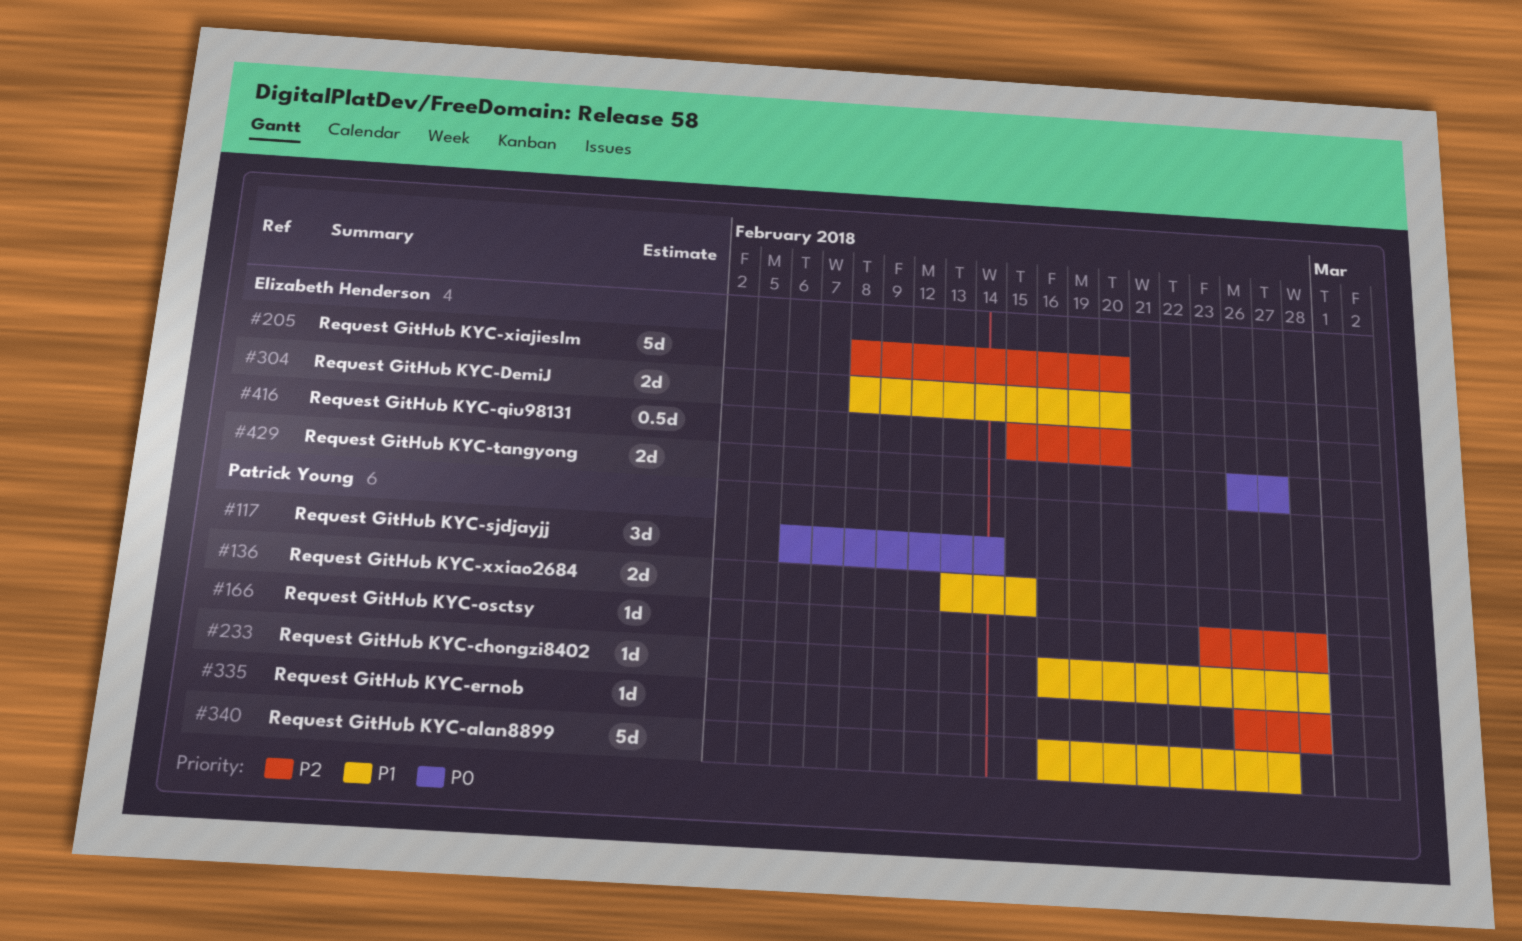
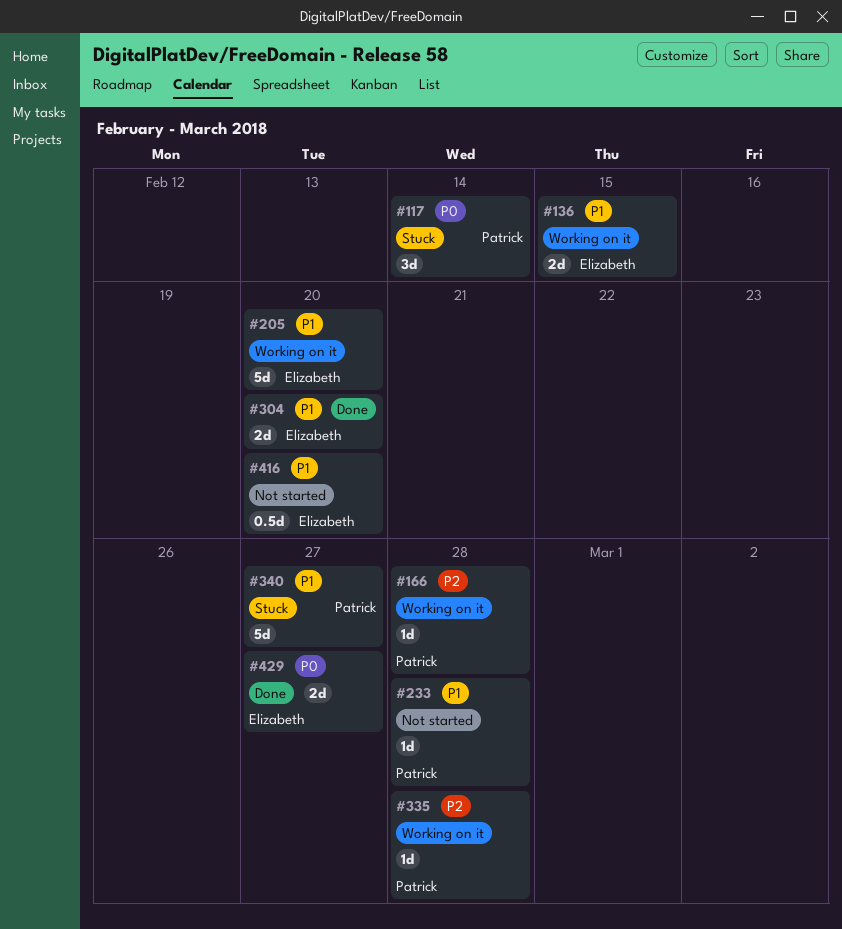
#136, owner: Patrick Young -> Elizabeth Henderson
#205, priority: P2 -> P1
#416, priority: P2 -> P1

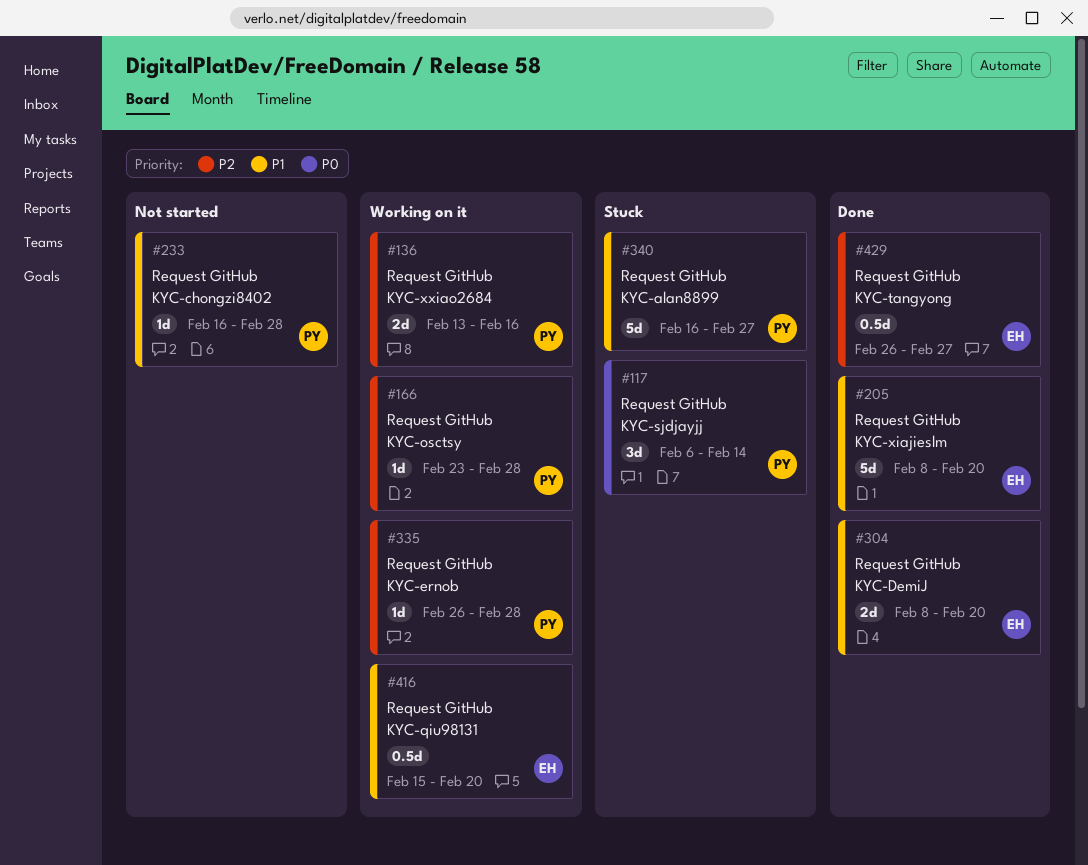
#136, owner: Elizabeth -> Patrick
#136, priority: P1 -> P2
#136, due: Feb 15 -> Feb 16
#205, status: Working on it -> Done
#416, status: Not started -> Working on it
#429, priority: P0 -> P2
#429, estimate: 2d -> 0.5d

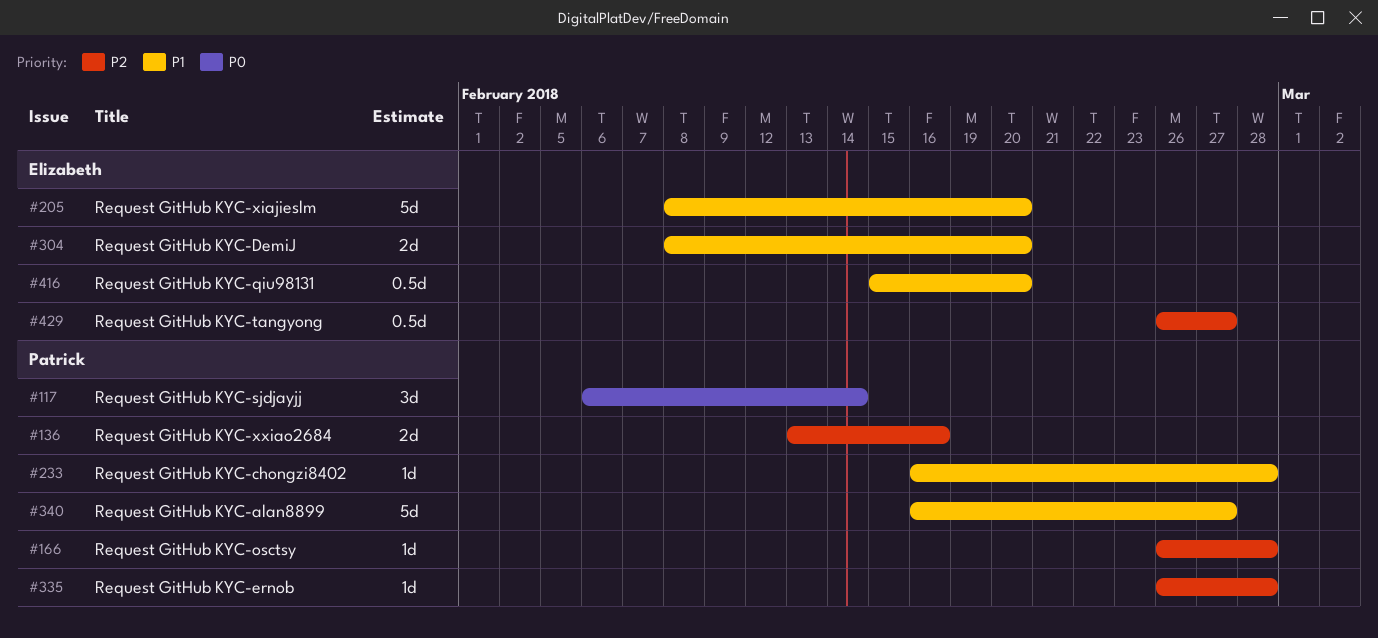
#166, start: Feb 23 -> Feb 26

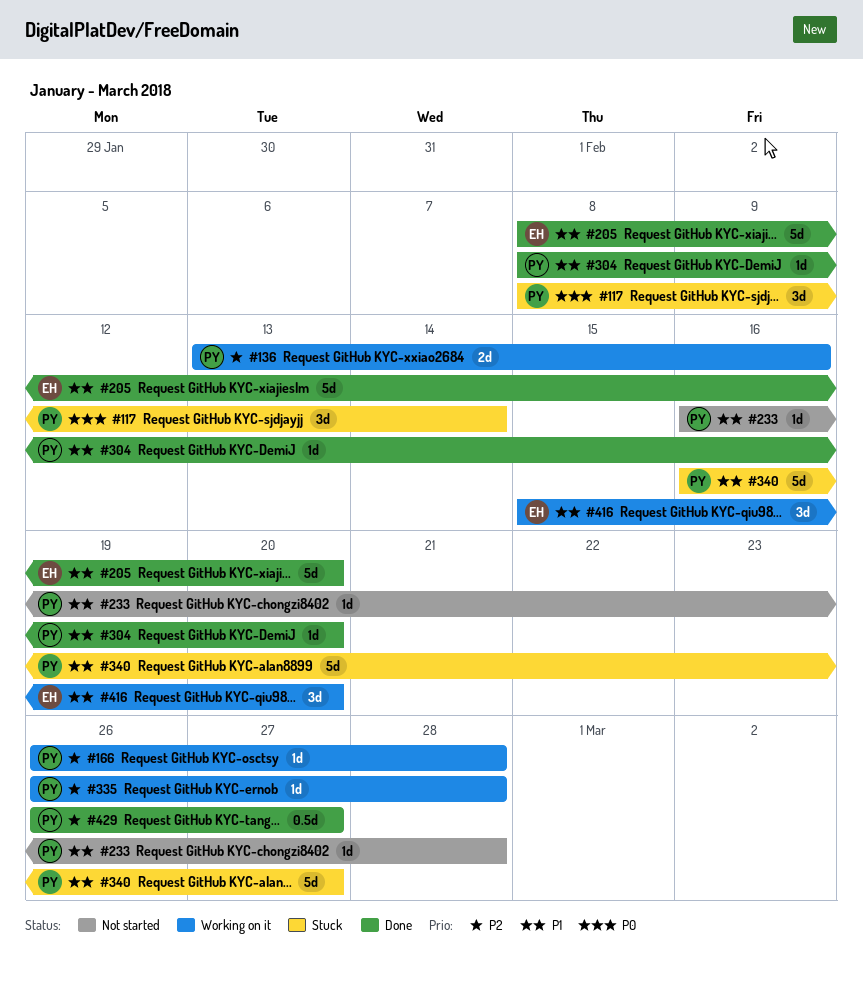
#117, start: Feb 6 -> Feb 8
#304, owner: Elizabeth -> Patrick
#304, estimate: 2d -> 1d
#416, estimate: 0.5d -> 3d
#429, owner: Elizabeth -> Patrick

